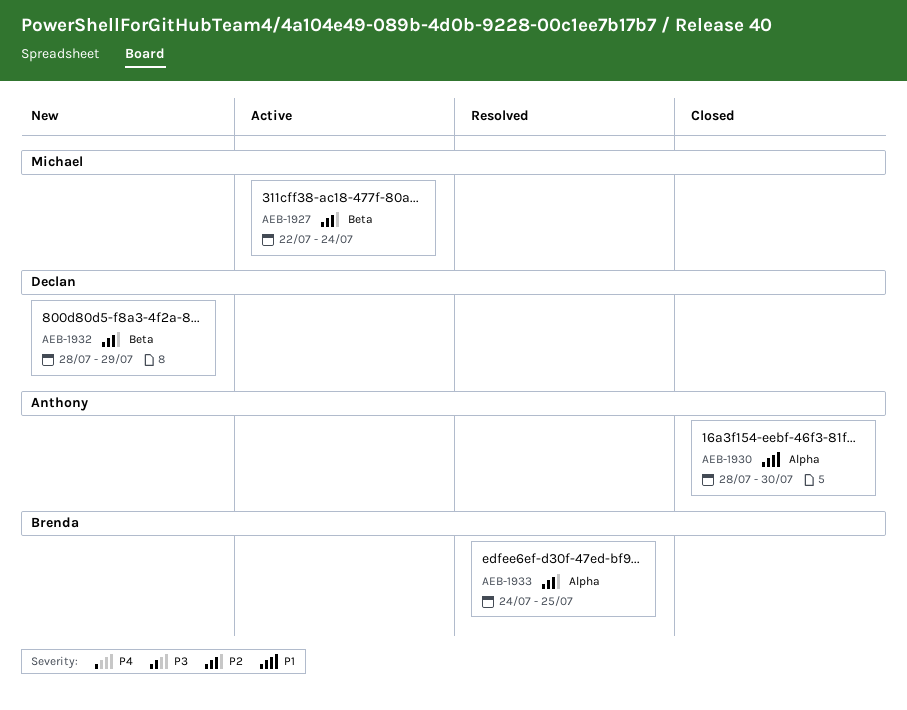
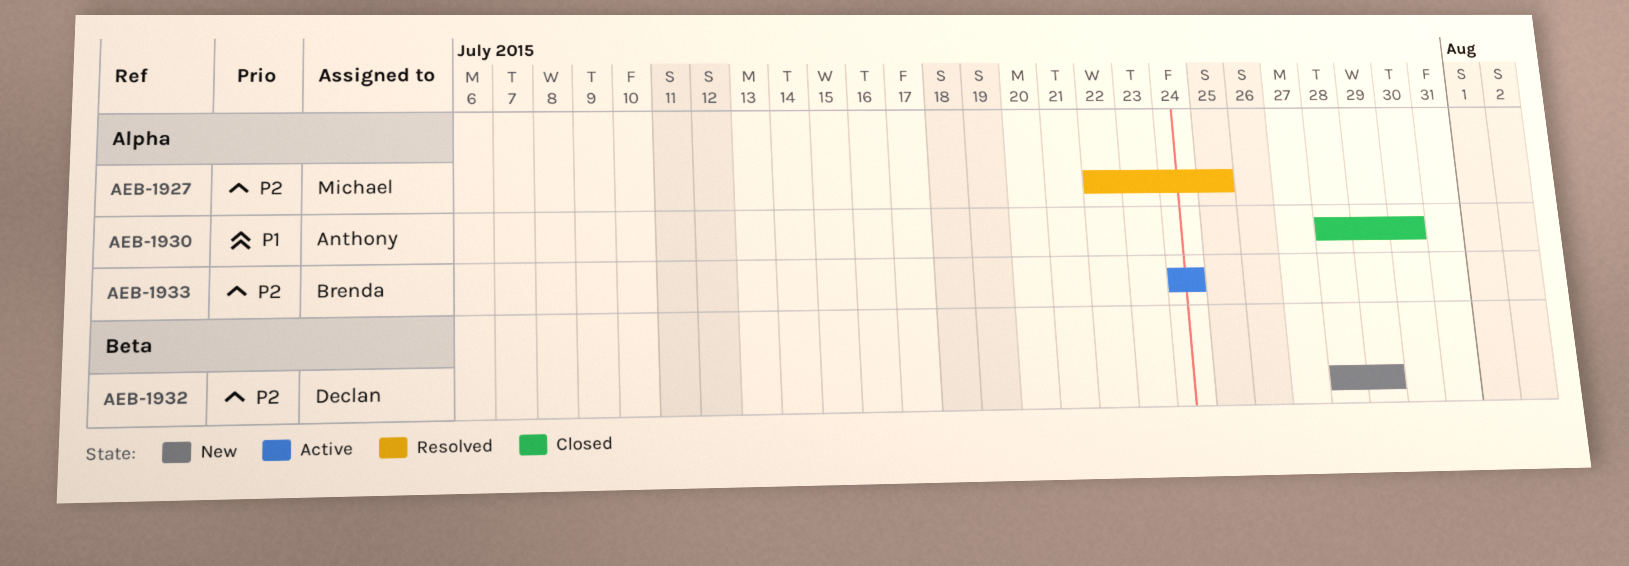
AEB-1927, status: Active -> Resolved
AEB-1927, label: Beta -> Alpha
AEB-1927, due: Jul 24 -> Jul 25
AEB-1933, status: Resolved -> Active
AEB-1933, due: Jul 25 -> Jul 24

